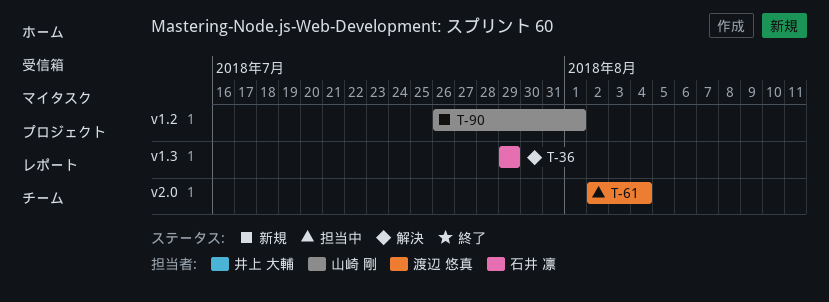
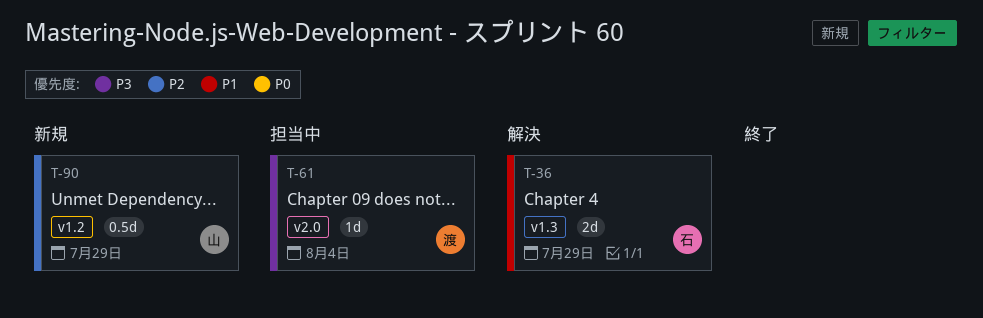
T-90, due: Aug 1 -> Jul 29

